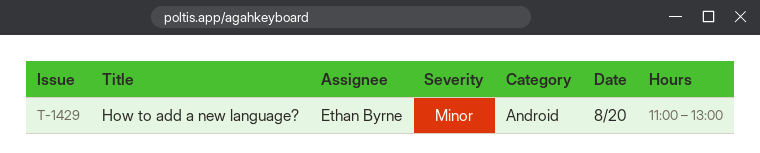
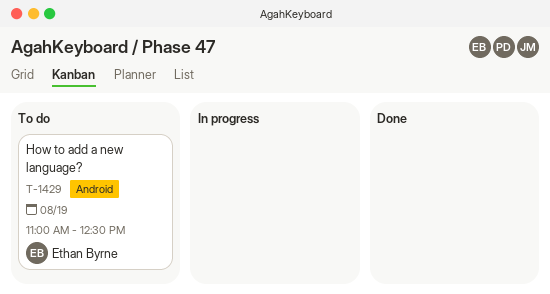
T-1429, day: Aug 20 -> Aug 19
T-1429, ends: 13:00 -> 12:30

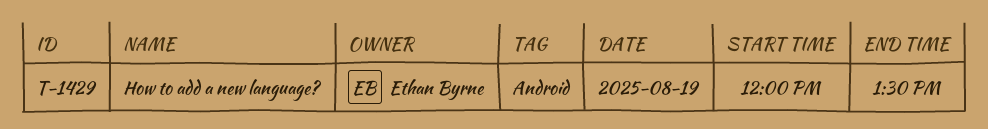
T-1429, begins: 11:00 -> 12:00
T-1429, ends: 12:30 -> 13:30

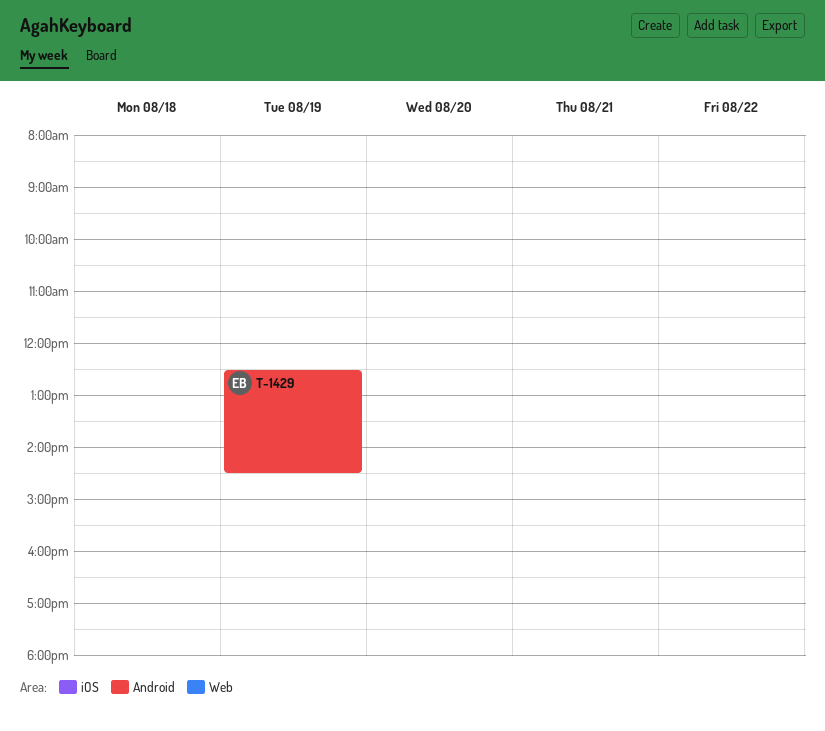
T-1429, begins: 12:00 -> 12:30
T-1429, ends: 13:30 -> 14:30

